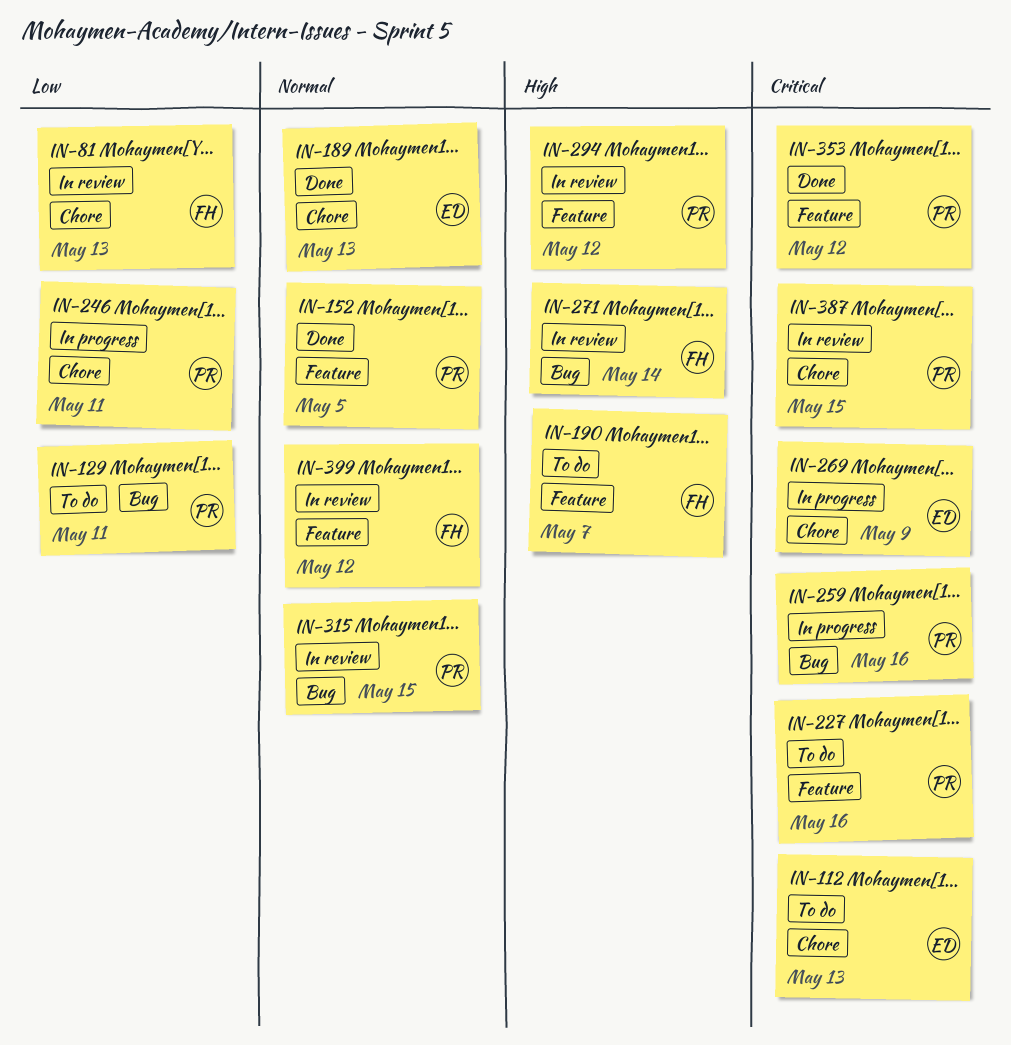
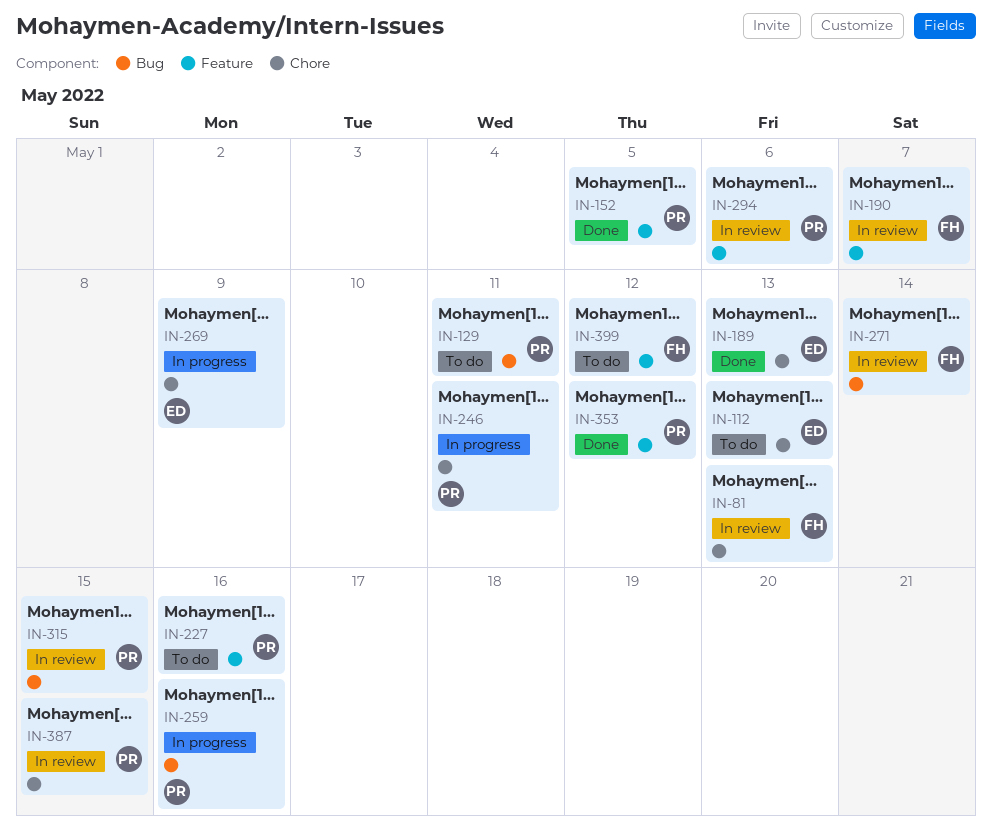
IN-190, status: To do -> In review
IN-294, due: May 12 -> May 6
IN-399, status: In review -> To do

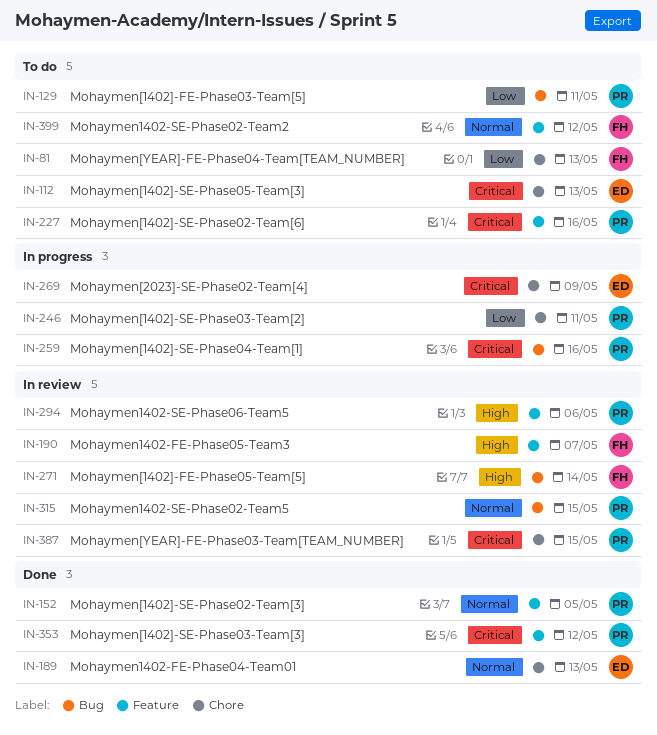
IN-81, status: In review -> To do

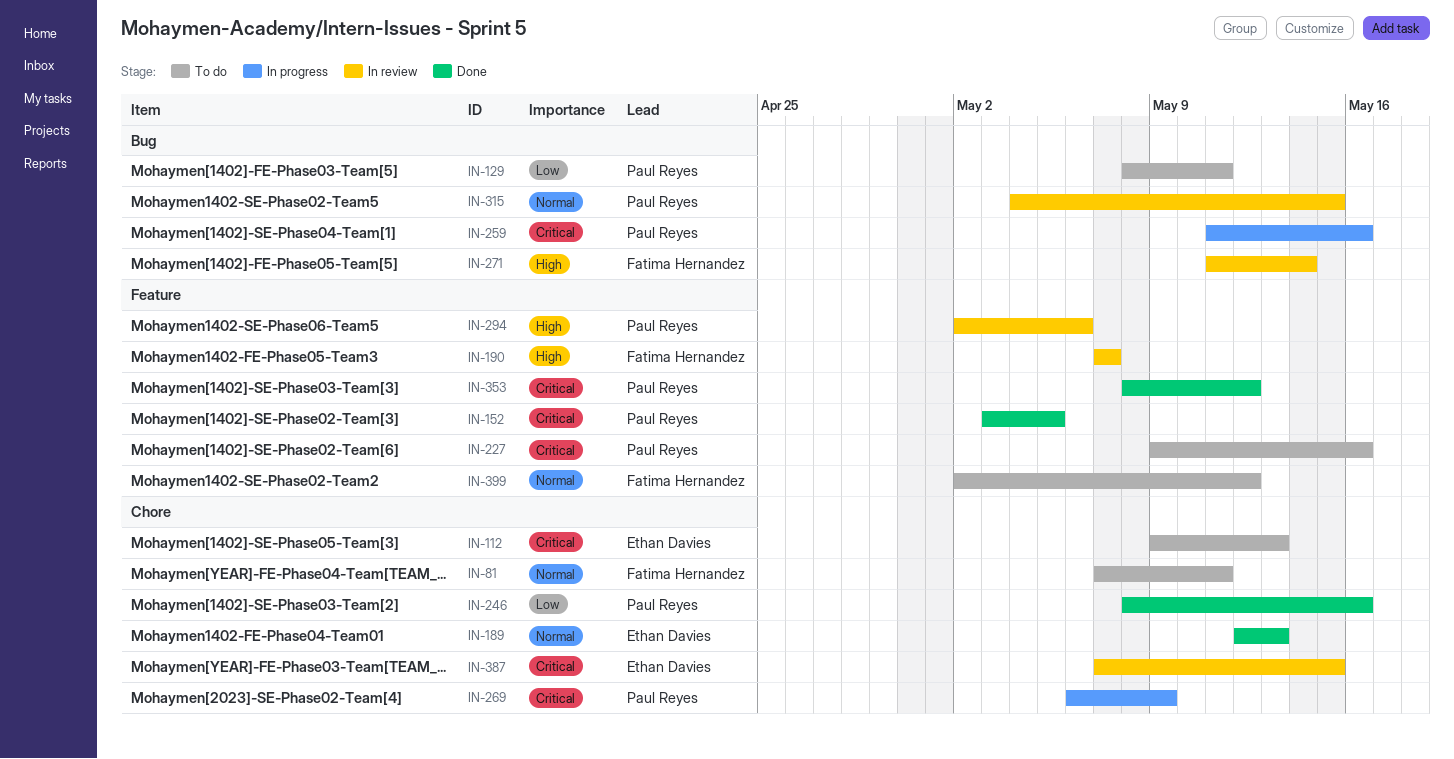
IN-81, priority: Low -> Normal
IN-81, due: May 13 -> May 11
IN-152, priority: Normal -> Critical
IN-246, status: In progress -> Done
IN-246, due: May 11 -> May 16
IN-269, owner: Ethan Davies -> Paul Reyes
IN-387, owner: Paul Reyes -> Ethan Davies

